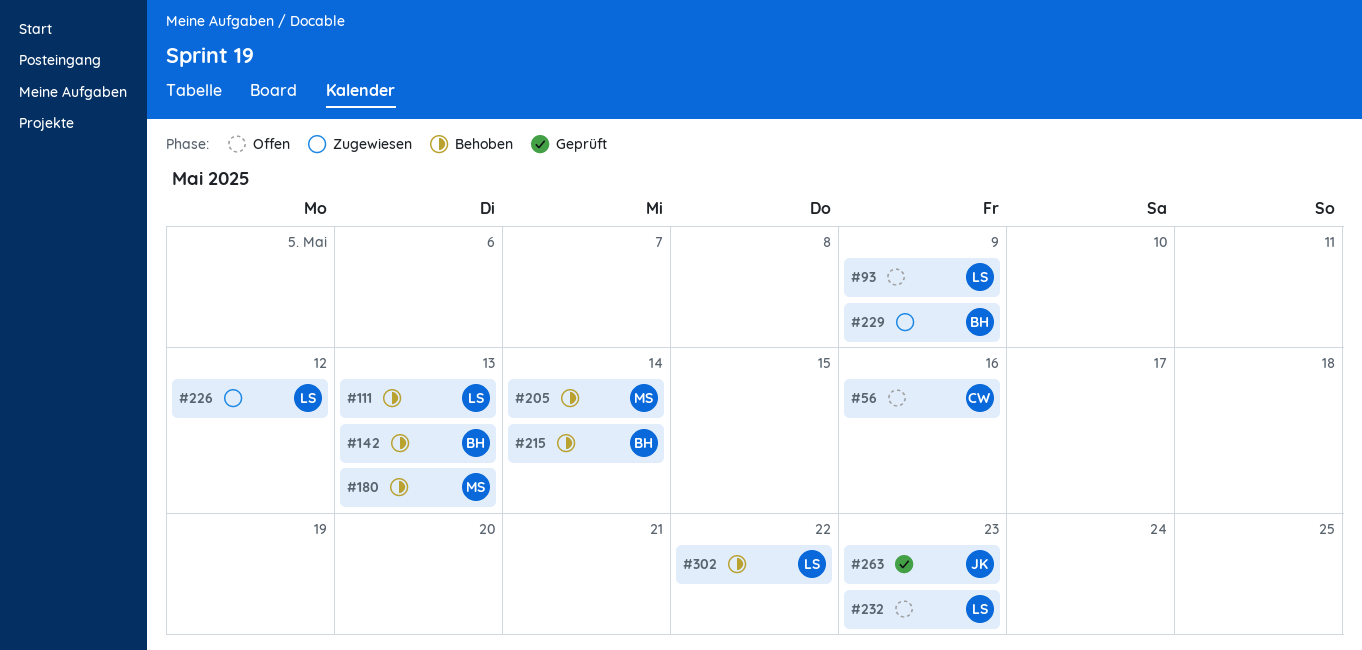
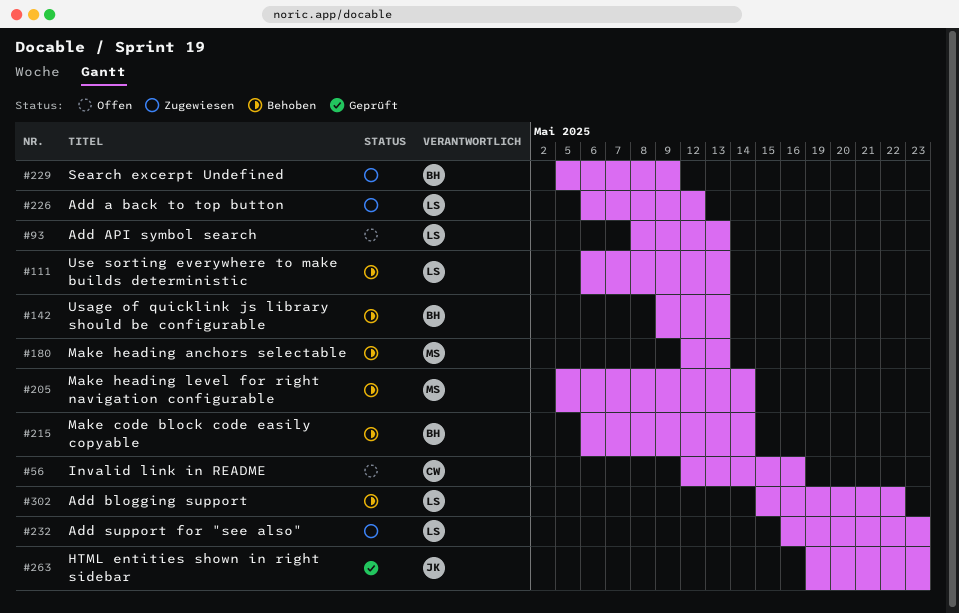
#93, due: May 9 -> May 13
#232, status: Offen -> Zugewiesen

